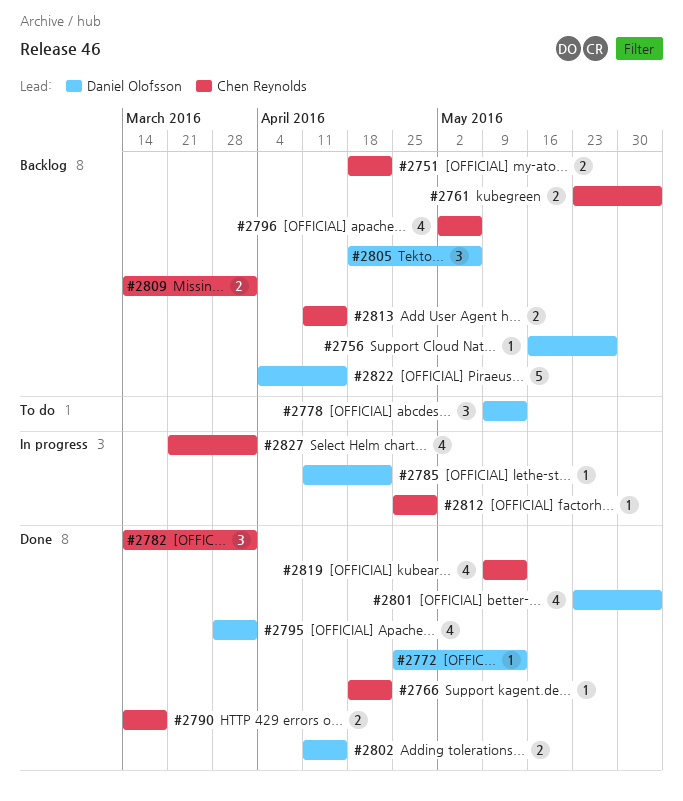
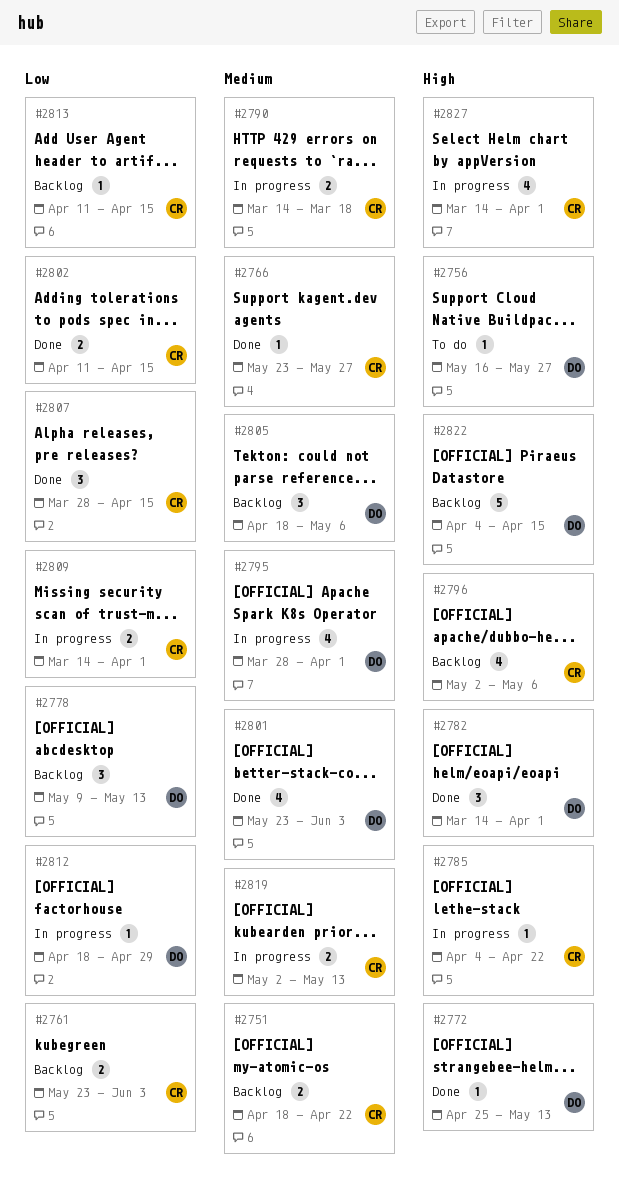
#2756, status: Backlog -> To do
#2766, start: Apr 18 -> May 23
#2766, due: Apr 22 -> May 27
#2778, status: To do -> Backlog
#2782, owner: Chen Reynolds -> Daniel Olofsson
#2785, owner: Daniel Olofsson -> Chen Reynolds
#2785, start: Apr 11 -> Apr 4
#2790, status: Done -> In progress
#2795, status: Done -> In progress
#2802, owner: Daniel Olofsson -> Chen Reynolds
#2807: none -> present
#2809, status: Backlog -> In progress
#2812, owner: Chen Reynolds -> Daniel Olofsson
#2812, start: Apr 25 -> Apr 18
#2813, estimate: 2 -> 1
#2819, status: Done -> In progress
#2819, estimate: 4 -> 2
#2819, start: May 9 -> May 2
#2827, start: Mar 21 -> Mar 14

